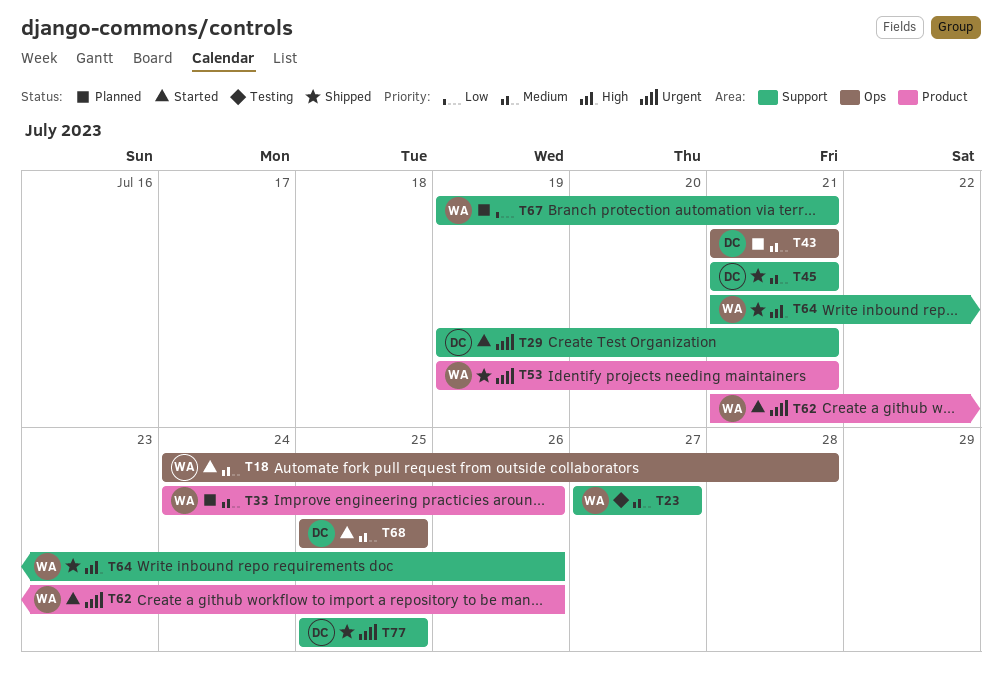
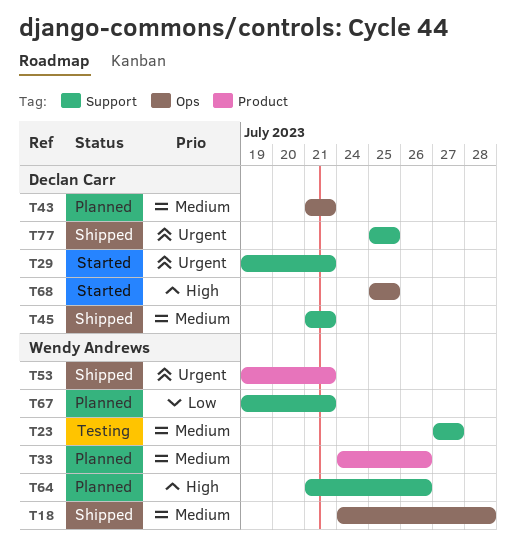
T18, status: Started -> Shipped
T62: present -> none
T64, status: Shipped -> Planned
T68, priority: Medium -> High

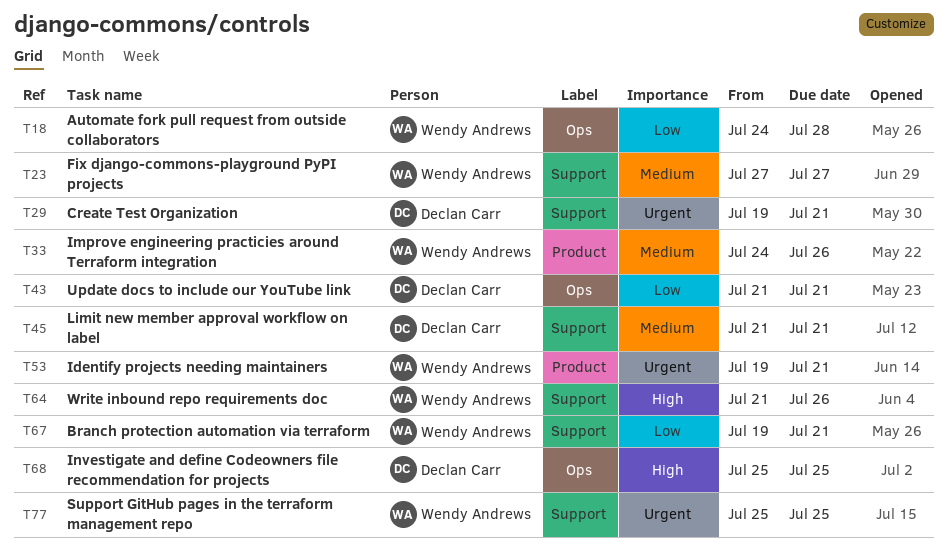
T18, priority: Medium -> Low
T43, priority: Medium -> Low
T77, owner: Declan Carr -> Wendy Andrews

